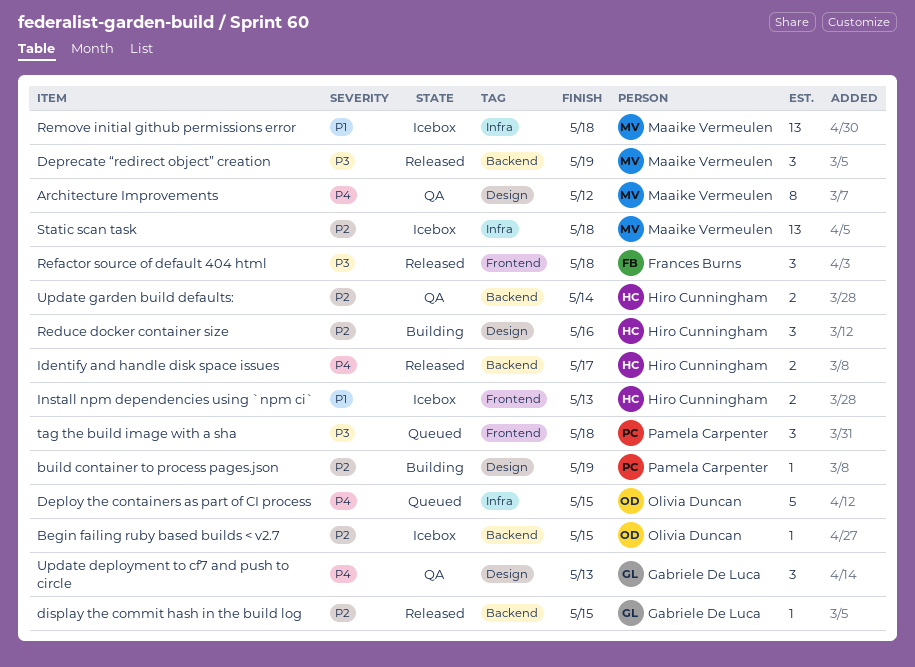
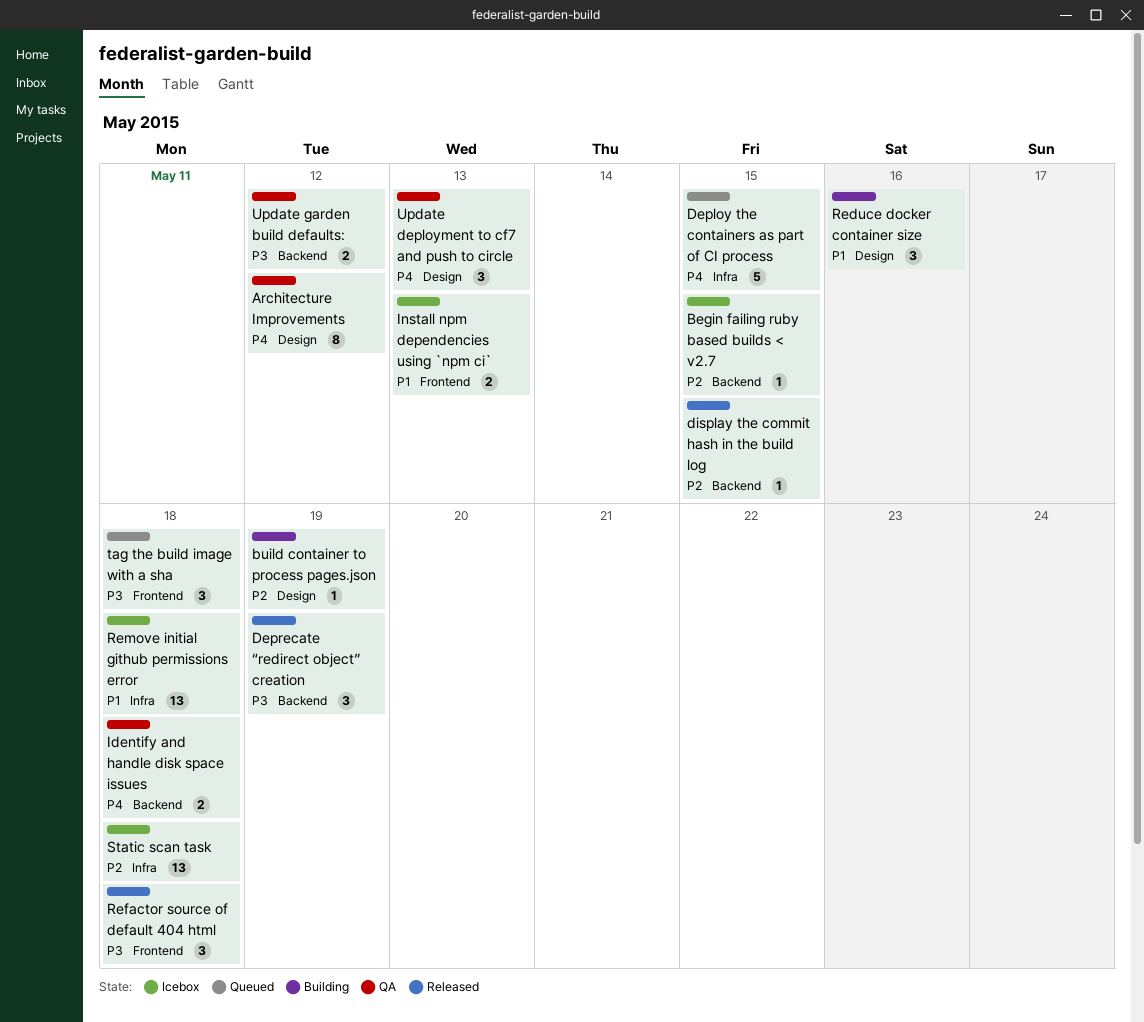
Identify and handle disk space issues, status: Released -> QA
Identify and handle disk space issues, due: May 17 -> May 18
Reduce docker container size, priority: P2 -> P1
Update garden build defaults:, priority: P2 -> P3
Update garden build defaults:, due: May 14 -> May 12

